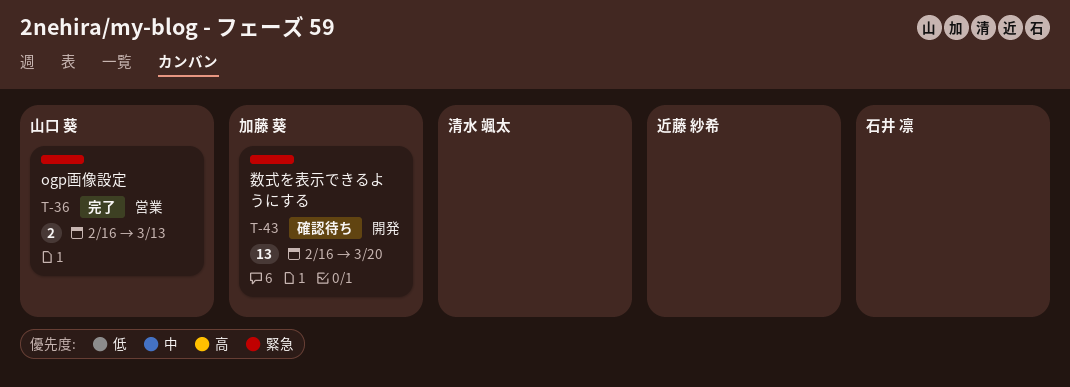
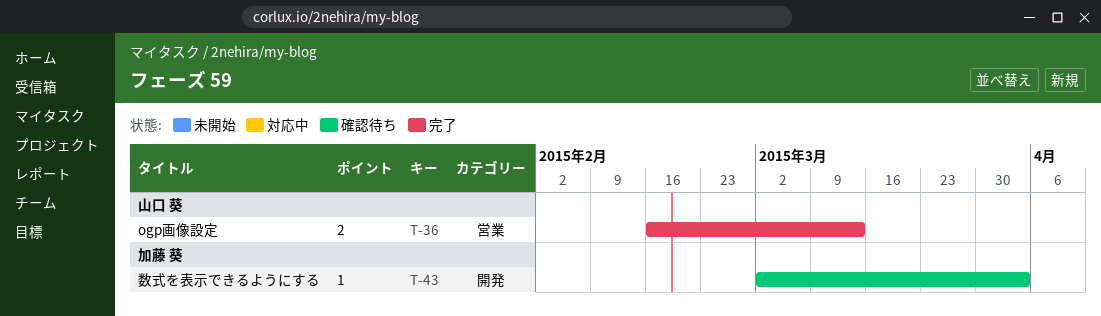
T-43, estimate: 13 -> 1
T-43, start: Feb 16 -> Mar 2
T-43, due: Mar 20 -> Apr 3

